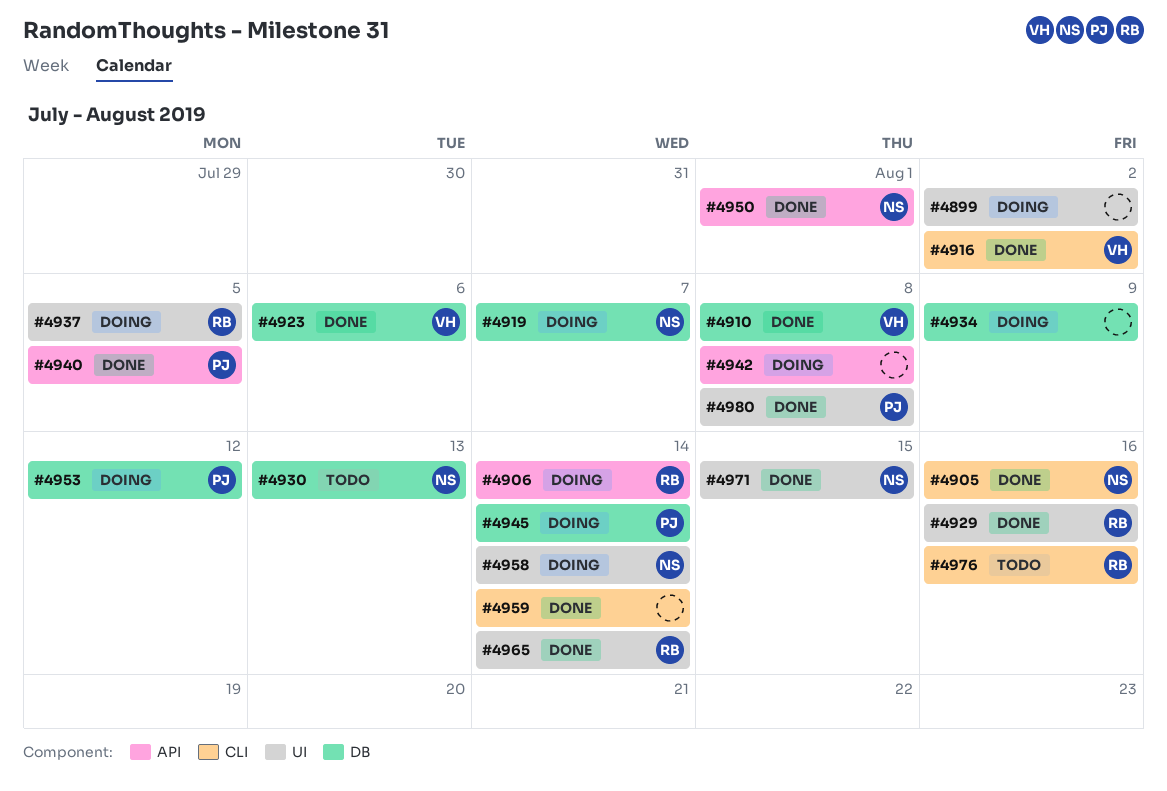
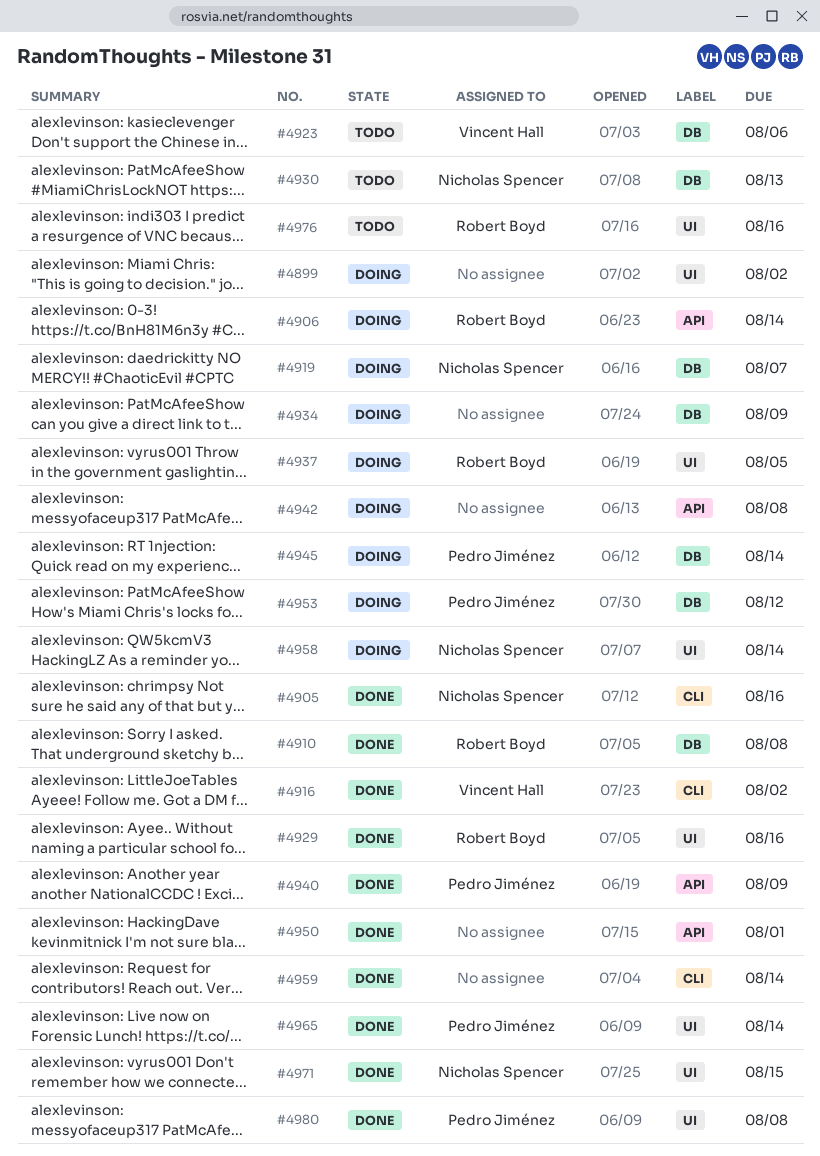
#4910, owner: Vincent Hall -> Robert Boyd
#4923, status: Done -> Todo
#4940, due: Aug 5 -> Aug 9
#4950, owner: Nicholas Spencer -> none
#4965, owner: Robert Boyd -> Pedro Jiménez
#4976, label: CLI -> UI

